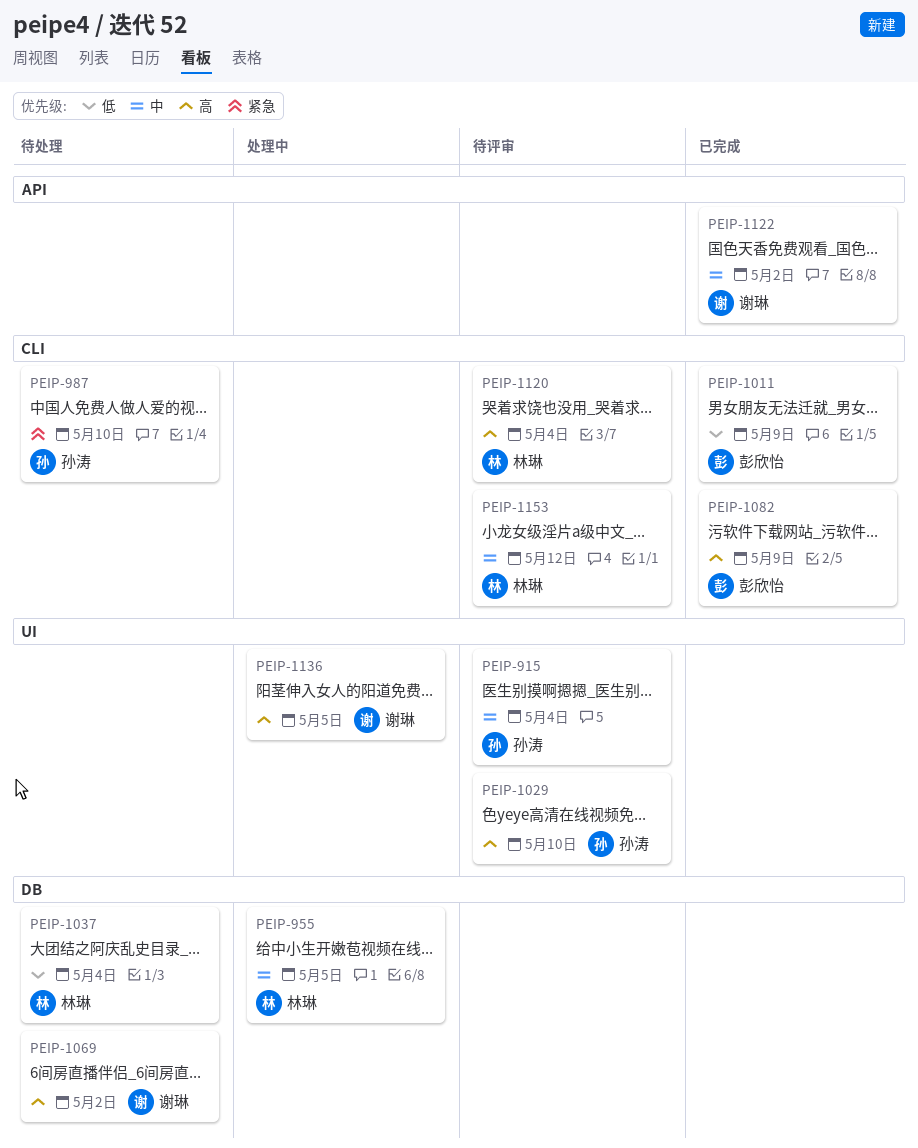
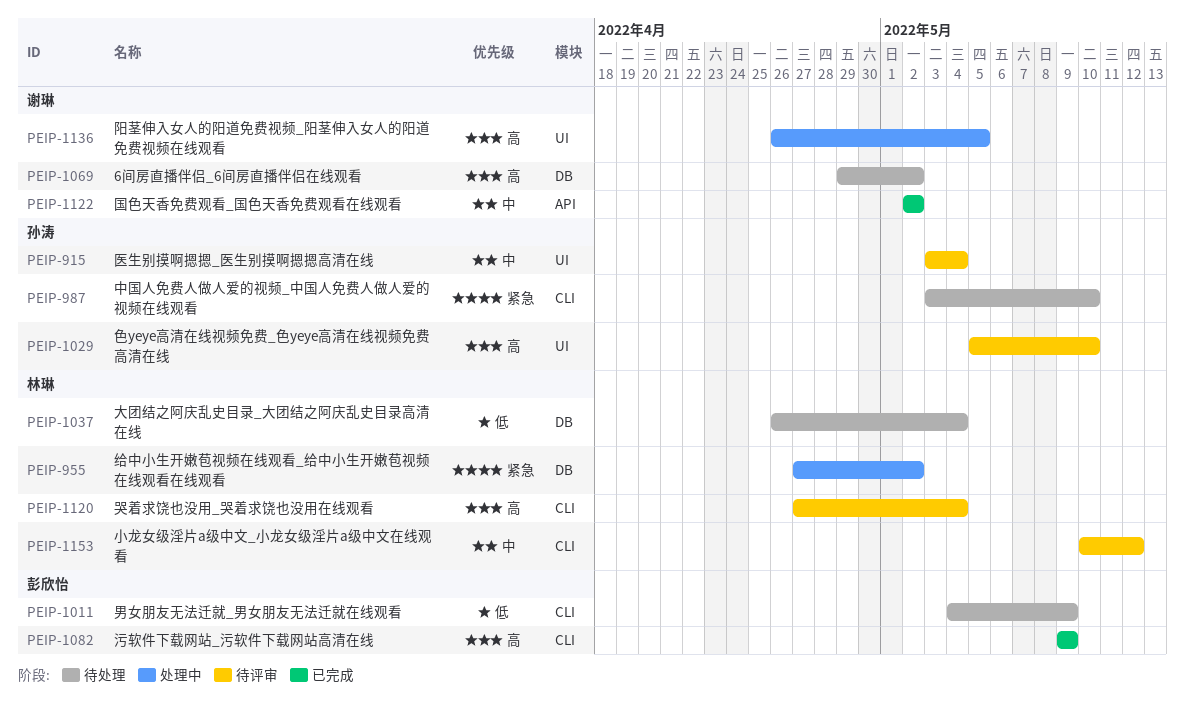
PEIP-955, priority: 中 -> 紧急
PEIP-955, due: May 5 -> May 2
PEIP-1011, status: 已完成 -> 待处理

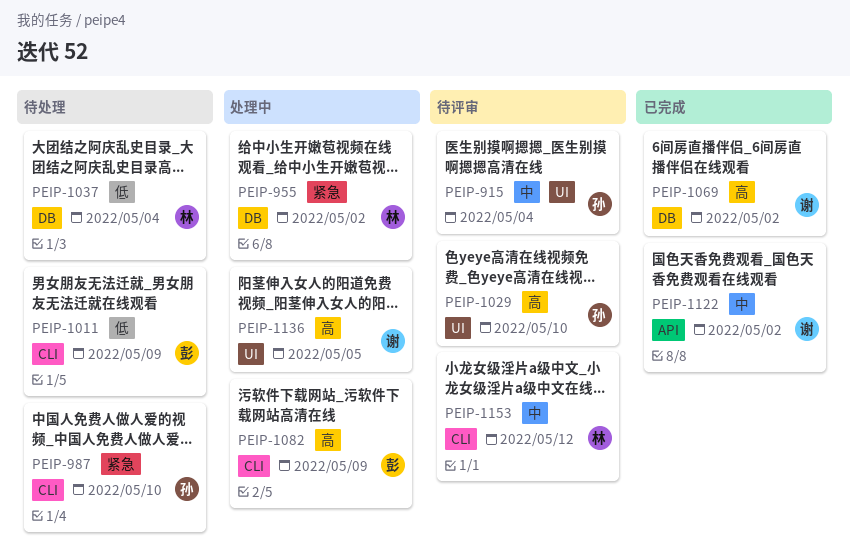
PEIP-1069, status: 待处理 -> 已完成
PEIP-1082, status: 已完成 -> 处理中
PEIP-1120: present -> none

